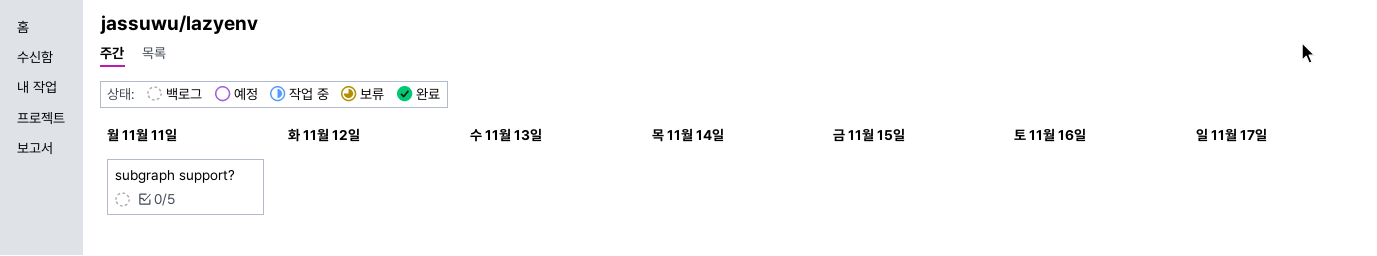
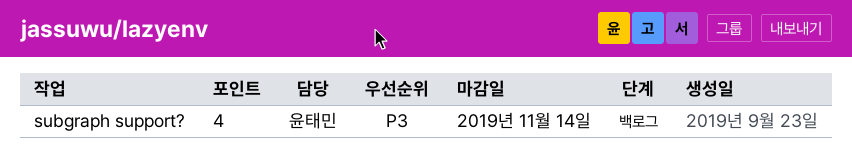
subgraph support?, due: Nov 11 -> Nov 14

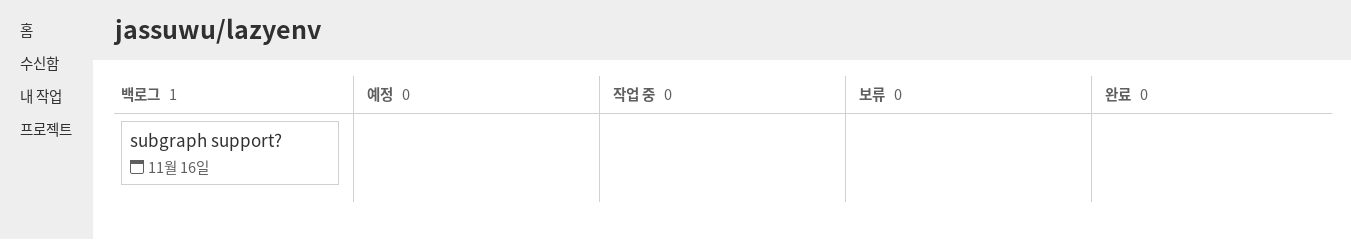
subgraph support?, due: Nov 14 -> Nov 16

